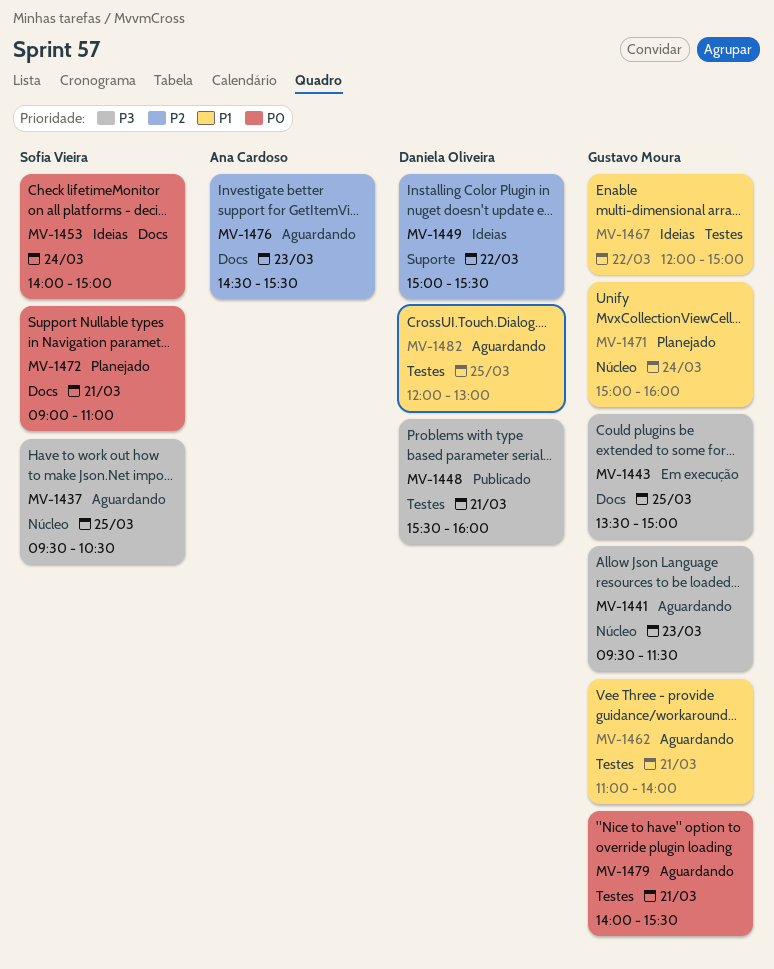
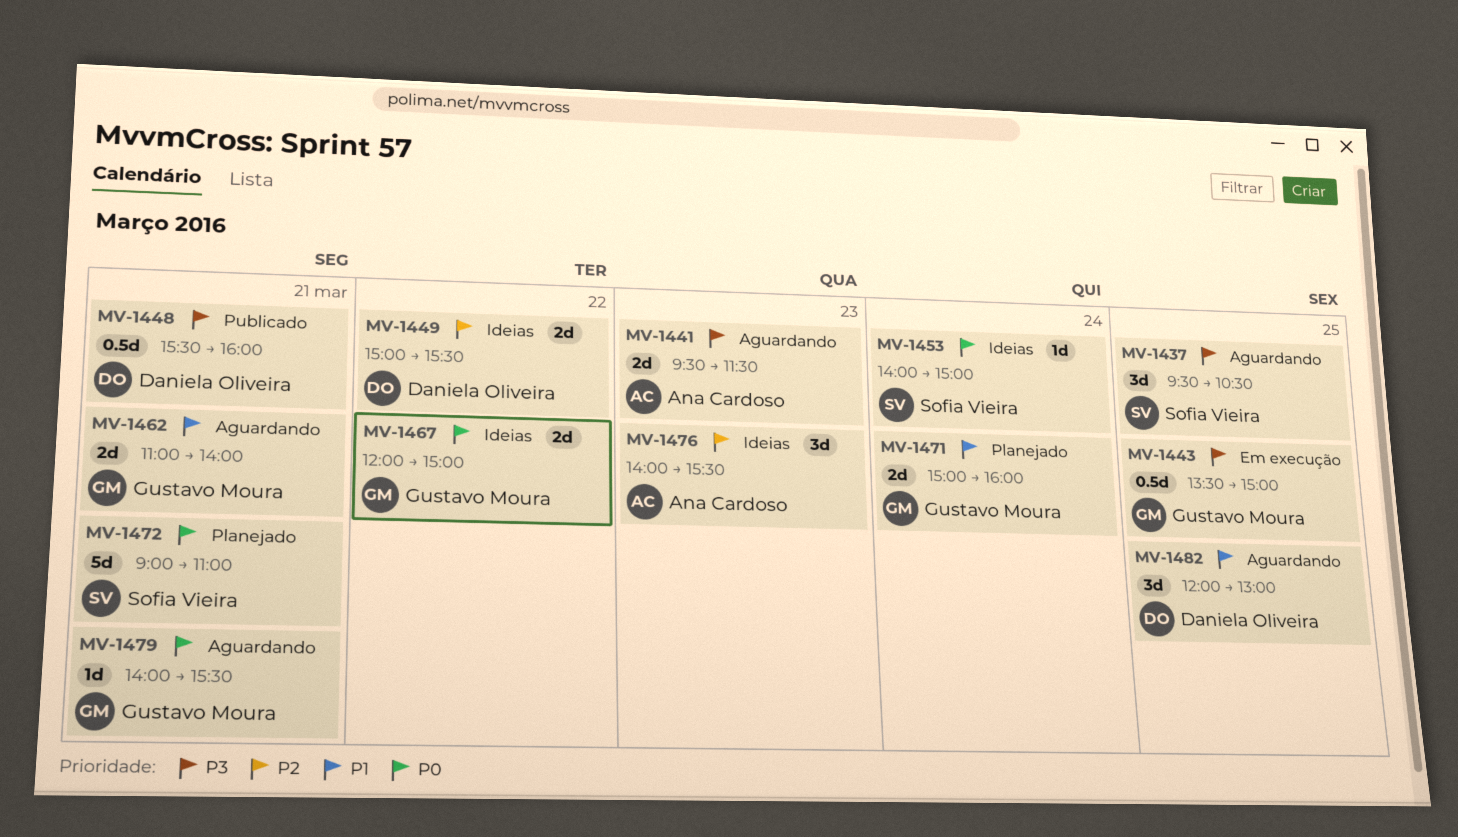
MV-1441, owner: Gustavo Moura -> Ana Cardoso
MV-1467, priority: P1 -> P0
MV-1476, status: Aguardando -> Ideias
MV-1476, begins: 14:30 -> 14:00

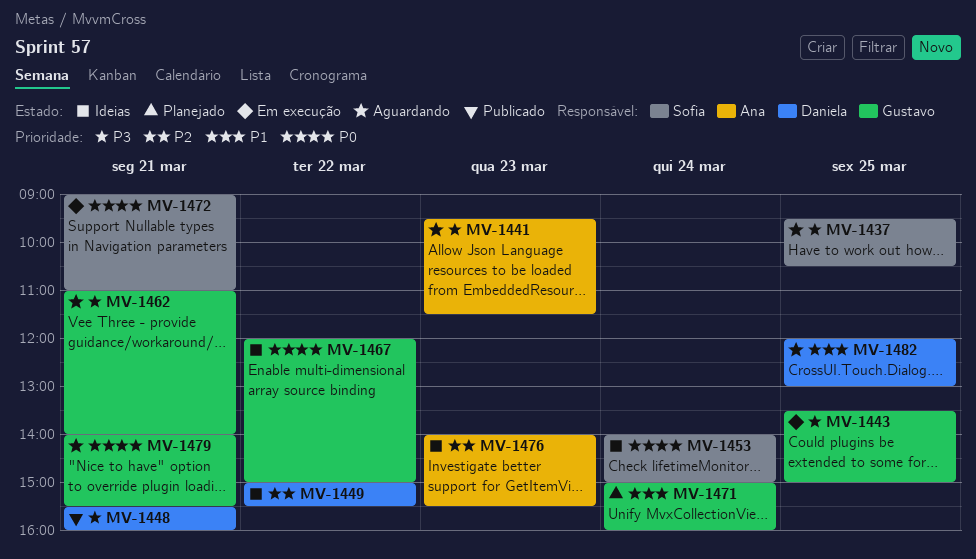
MV-1462, priority: P1 -> P3
MV-1472, status: Planejado -> Em execução

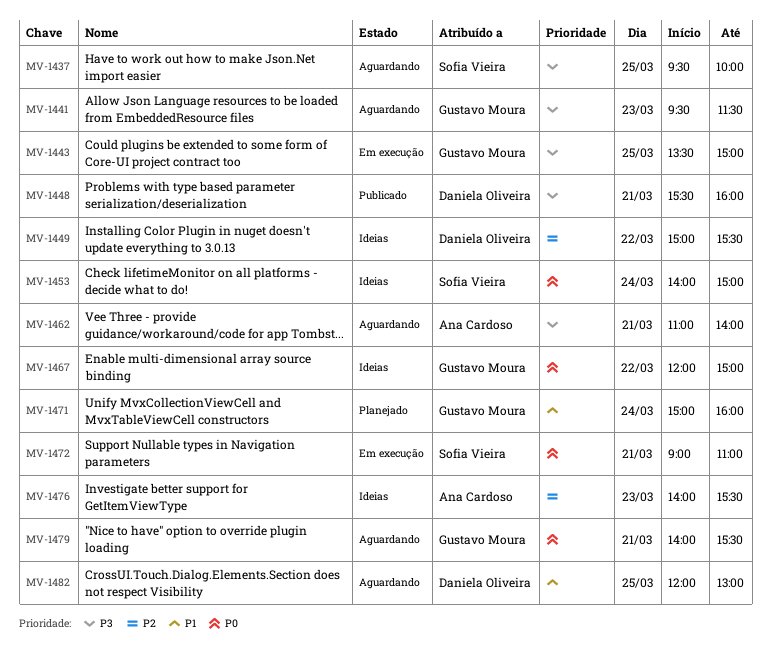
MV-1437, ends: 10:30 -> 10:00
MV-1441, owner: Ana Cardoso -> Gustavo Moura
MV-1462, owner: Gustavo Moura -> Ana Cardoso

